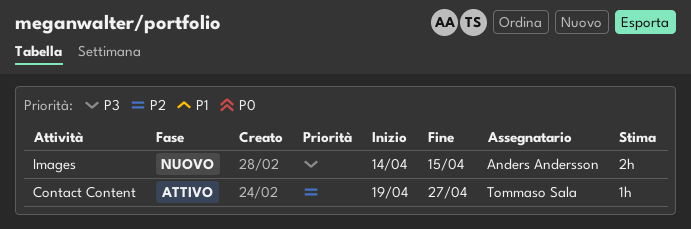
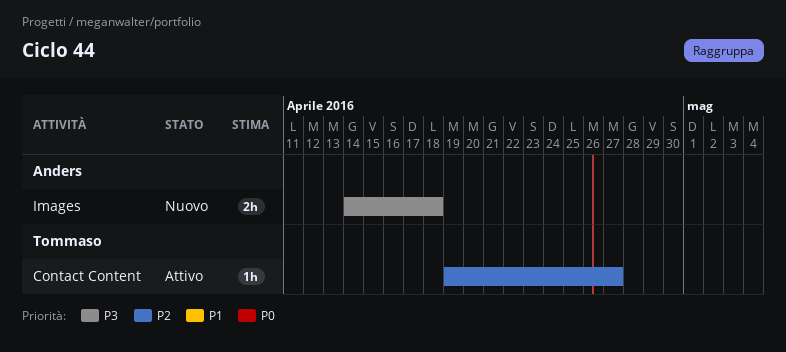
Images, due: Apr 15 -> Apr 18

